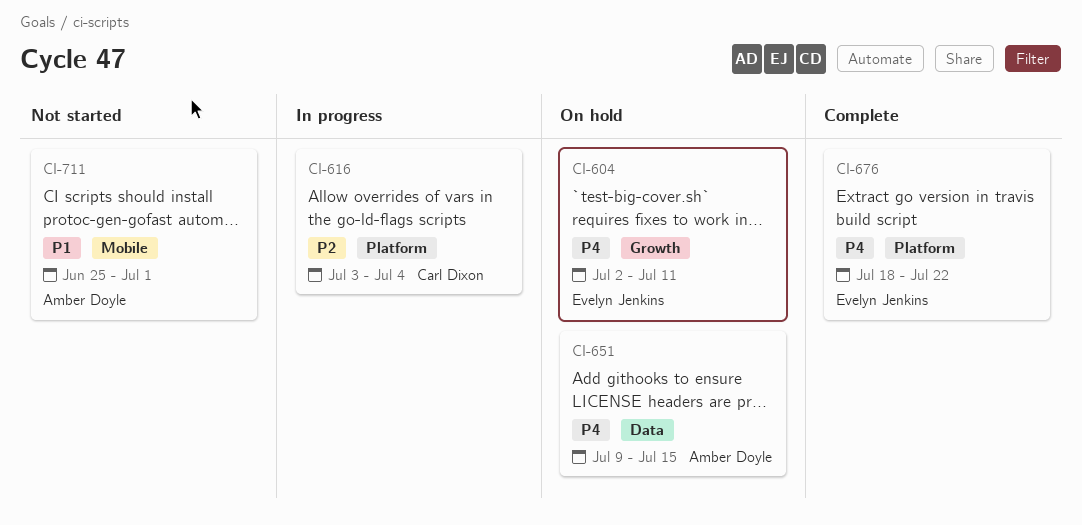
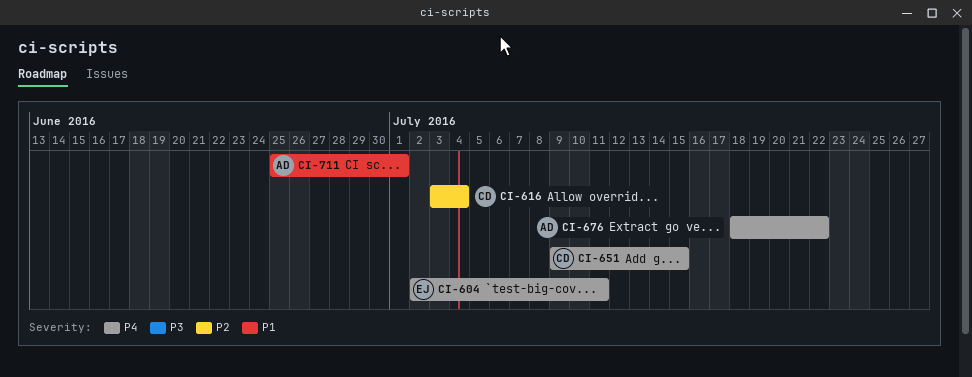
CI-651, owner: Amber Doyle -> Carl Dixon
CI-676, owner: Evelyn Jenkins -> Amber Doyle

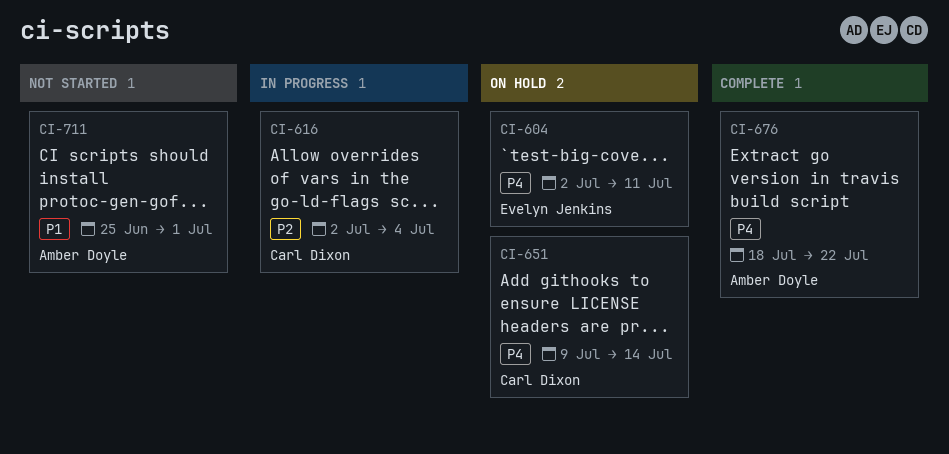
CI-616, start: Jul 3 -> Jul 2
CI-651, due: Jul 15 -> Jul 14

